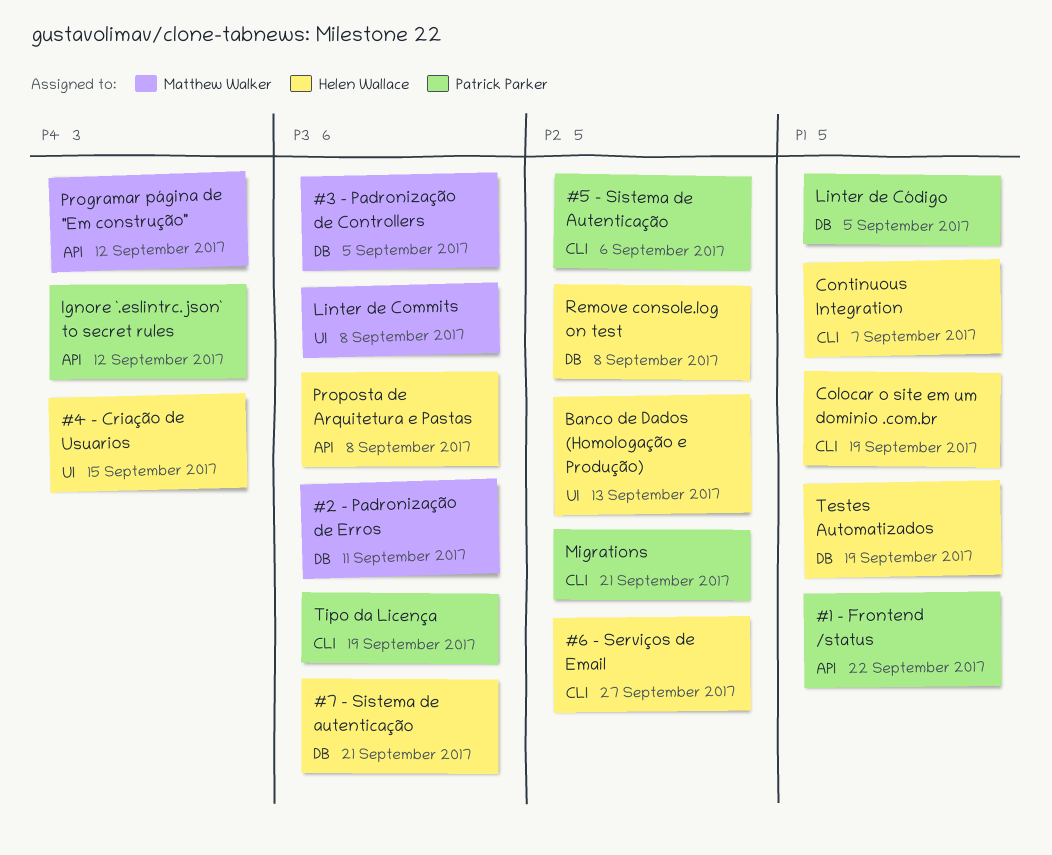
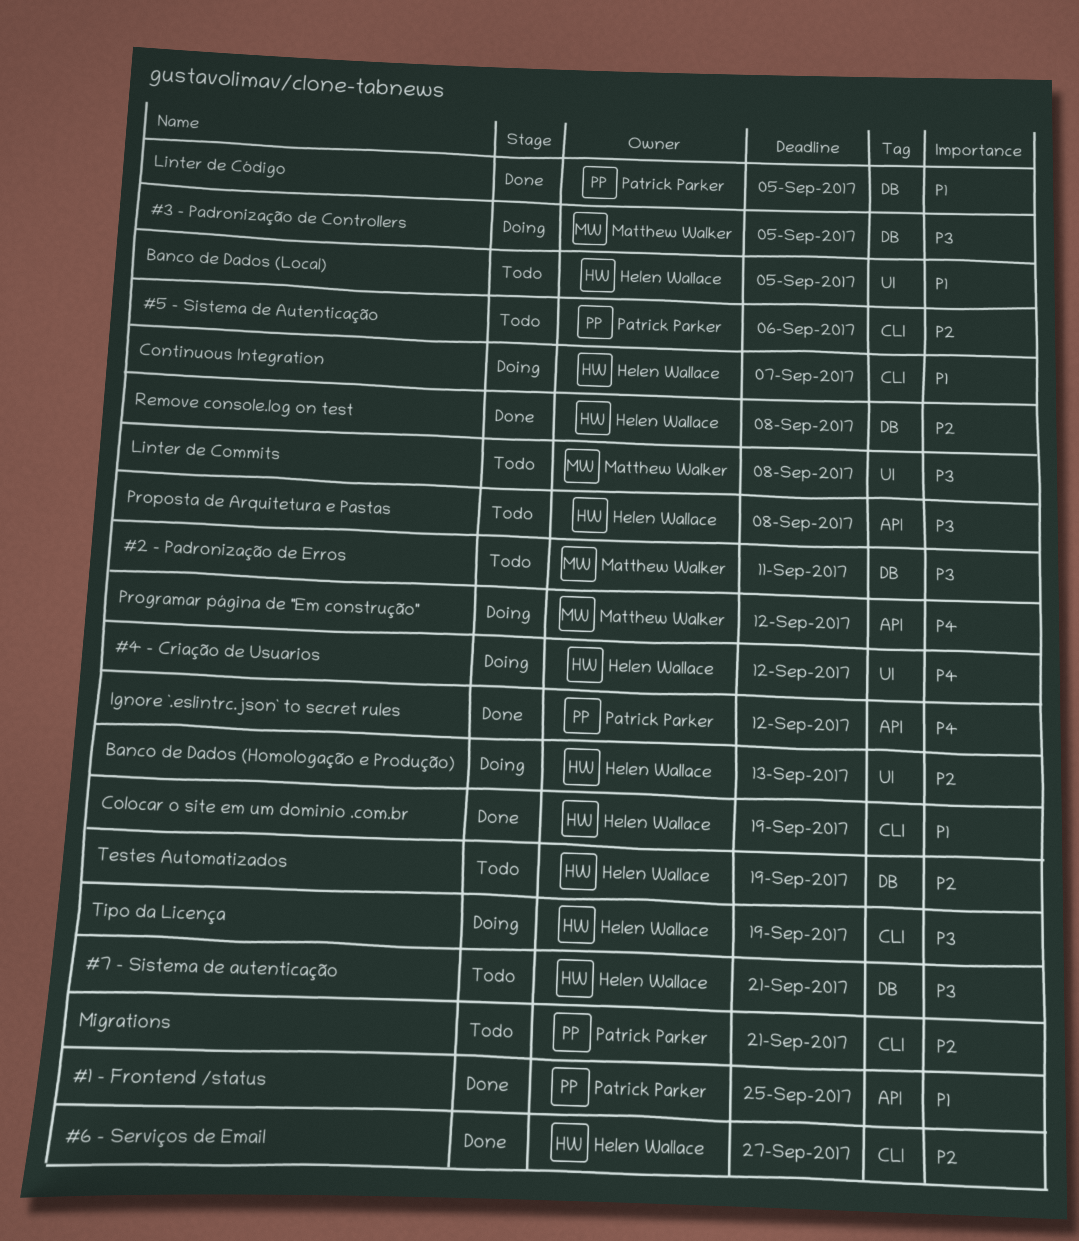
#1 - Frontend /status, due: Sep 22 -> Sep 25
#4 - Criação de Usuarios, due: Sep 15 -> Sep 12
Banco de Dados (Local): none -> present
Testes Automatizados, priority: P1 -> P2
Tipo da Licença, owner: Patrick Parker -> Helen Wallace

